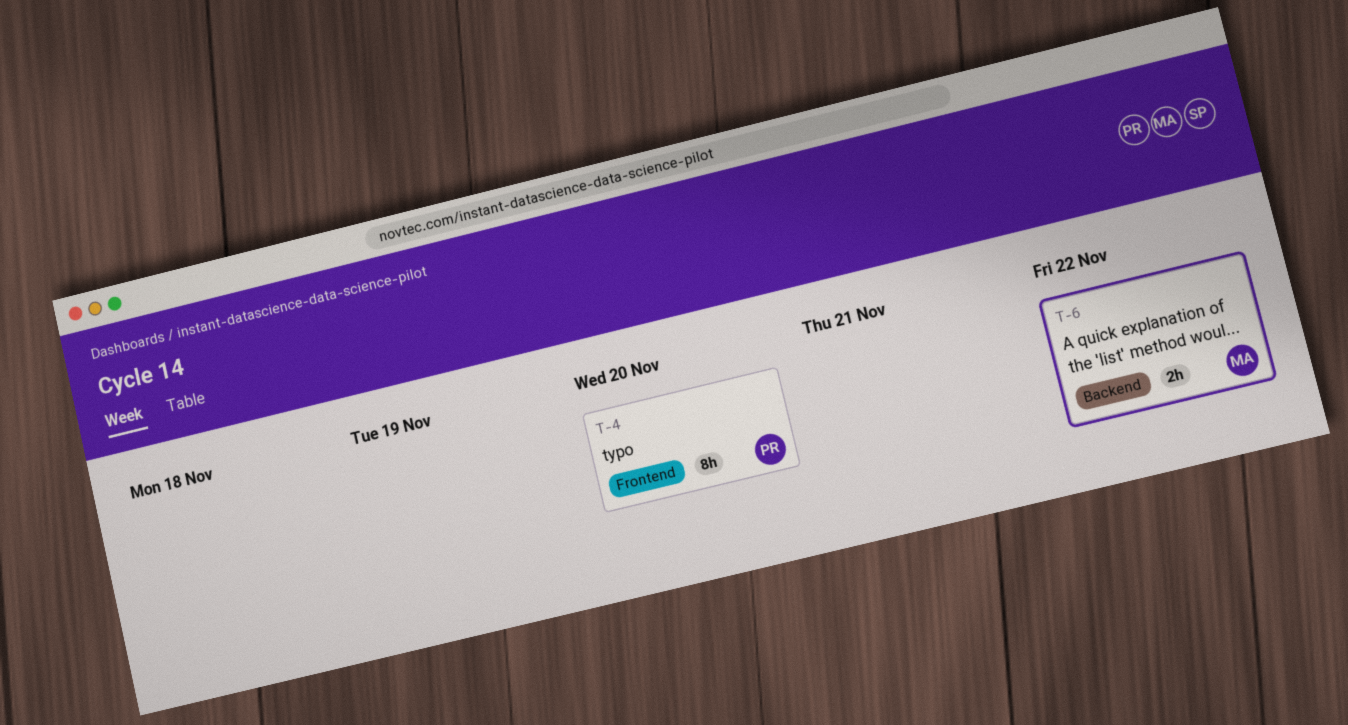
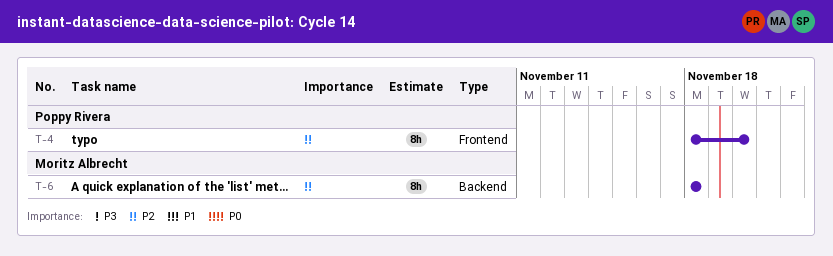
T-6, estimate: 2h -> 8h
T-6, due: Nov 22 -> Nov 18

